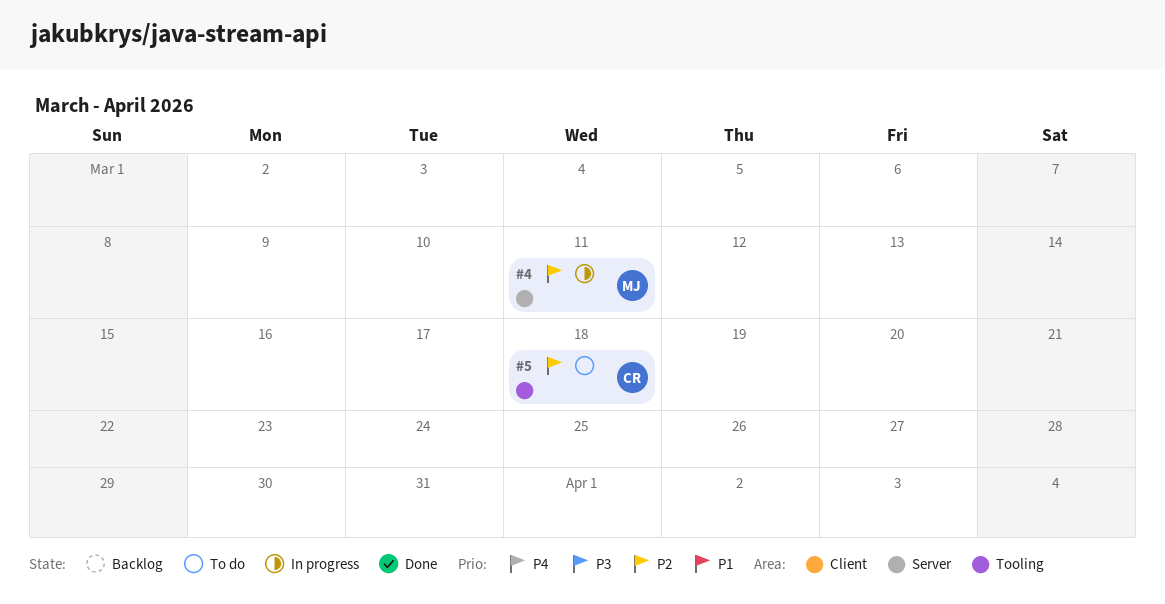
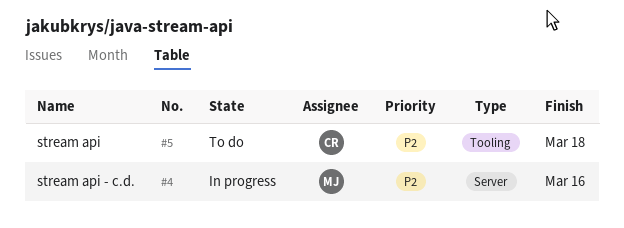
#4, due: Mar 11 -> Mar 16

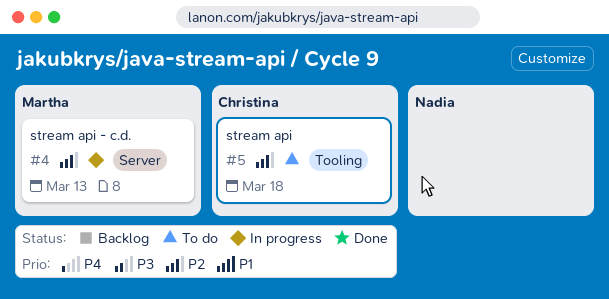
#4, due: Mar 16 -> Mar 13

